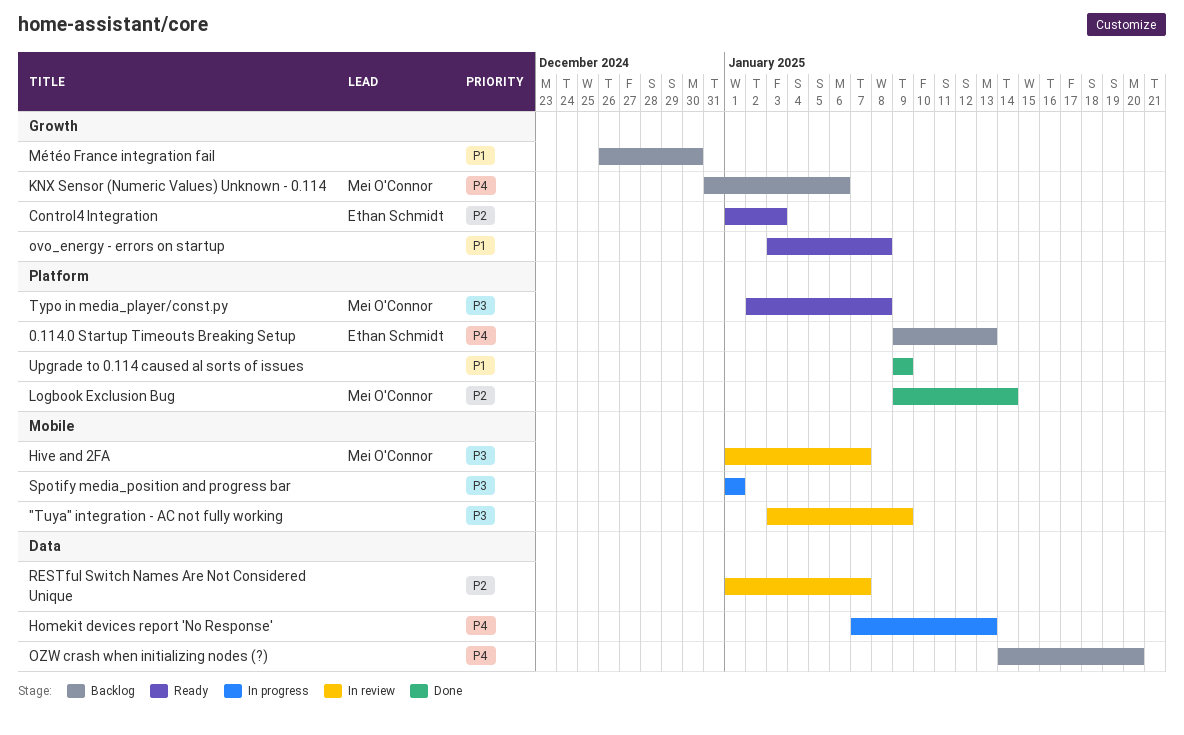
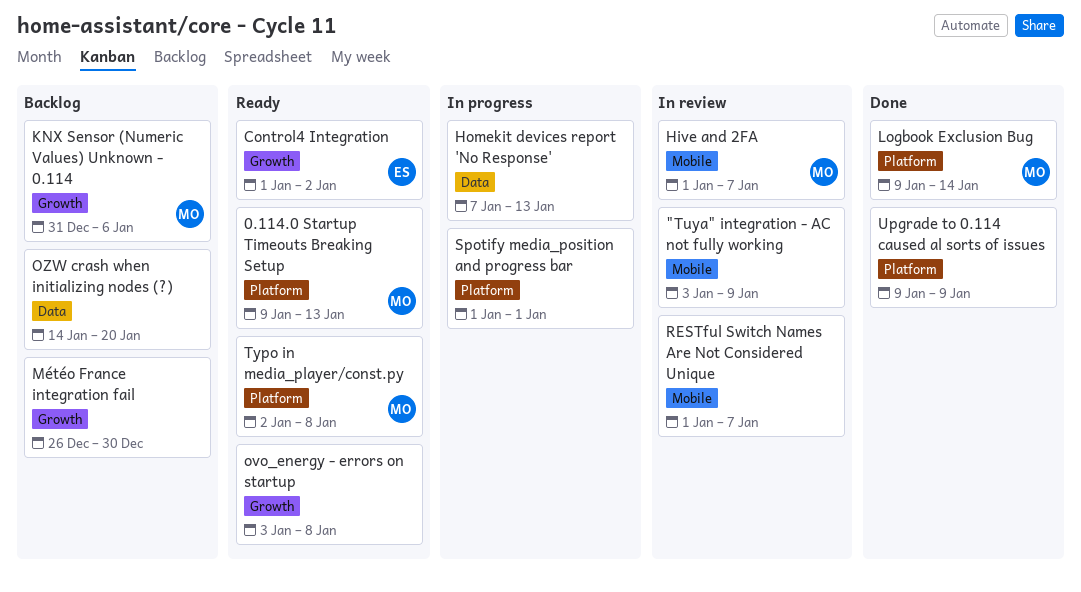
0.114.0 Startup Timeouts Breaking Setup, status: Backlog -> Ready
0.114.0 Startup Timeouts Breaking Setup, owner: Ethan Schmidt -> Mei O'Connor
Control4 Integration, due: Jan 3 -> Jan 2
RESTful Switch Names Are Not Considered Unique, label: Data -> Mobile
Spotify media_position and progress bar, label: Mobile -> Platform

